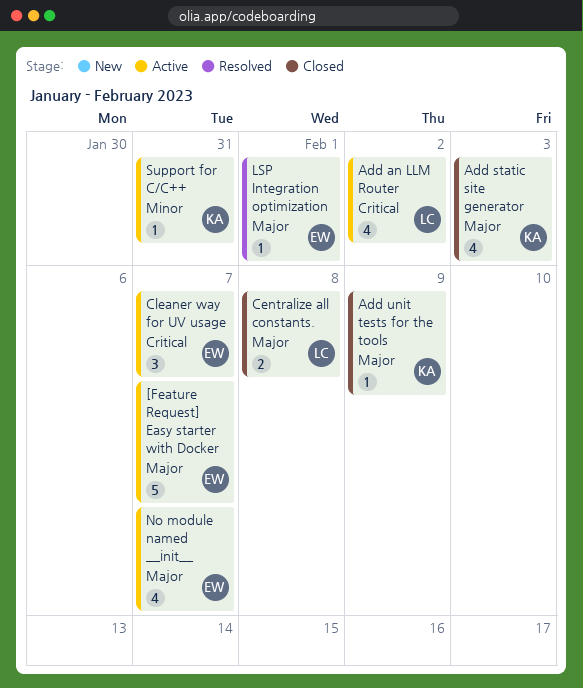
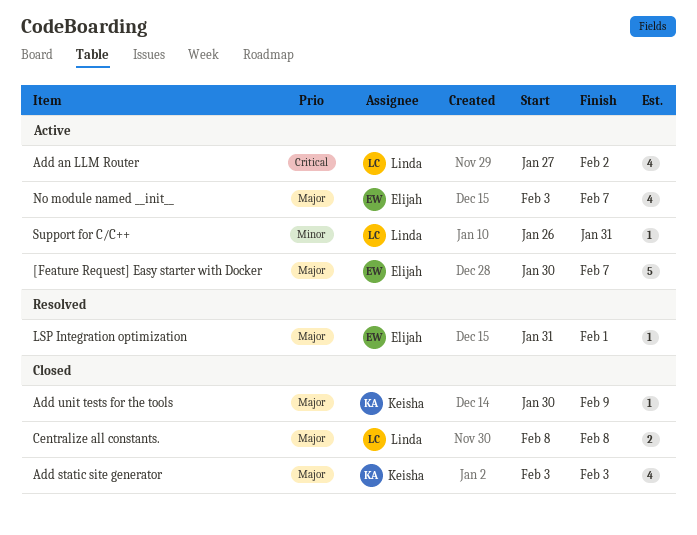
Cleaner way for UV usage: present -> none
Support for C/C++, owner: Keisha -> Linda

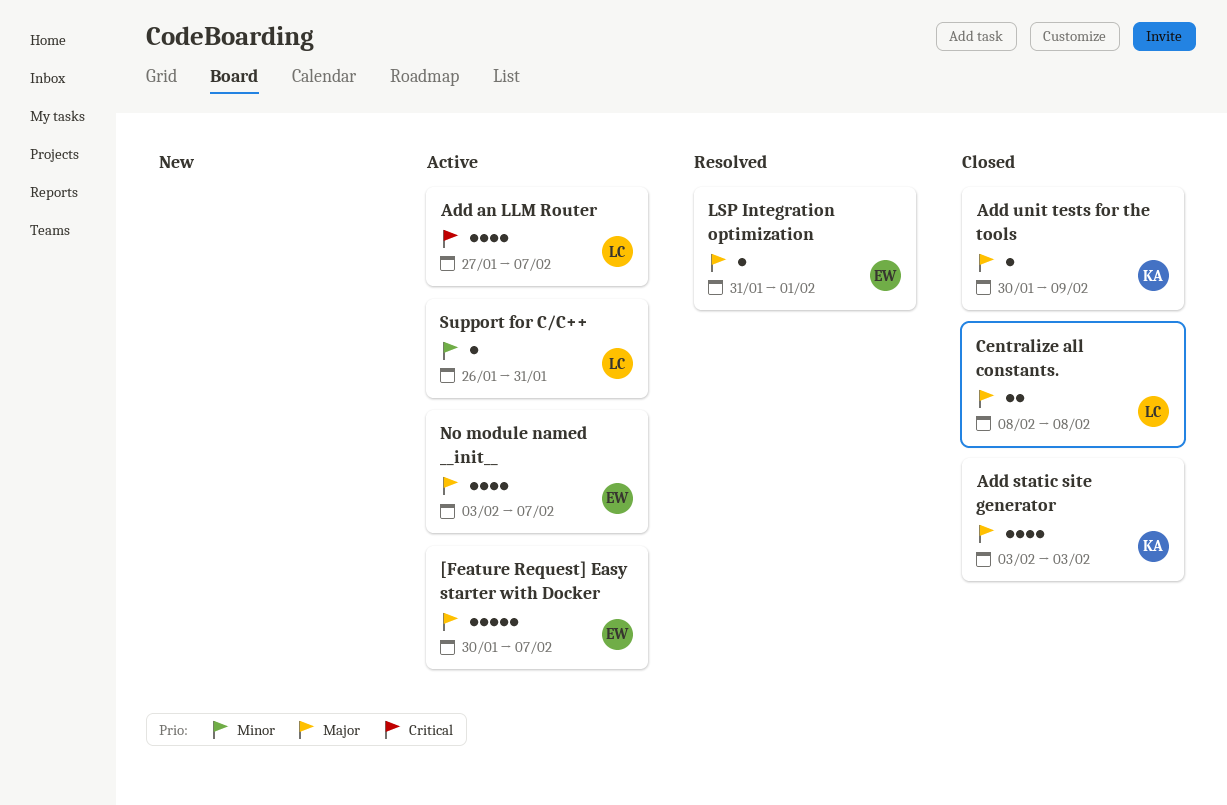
Add an LLM Router, due: Feb 2 -> Feb 7

